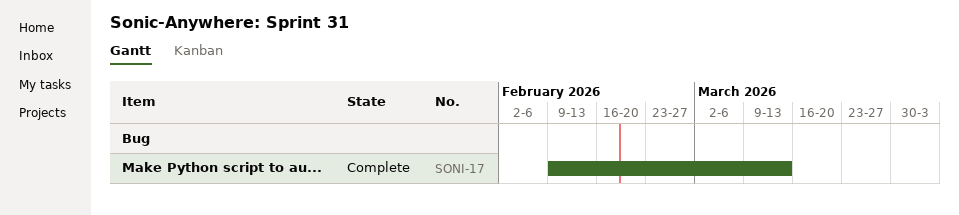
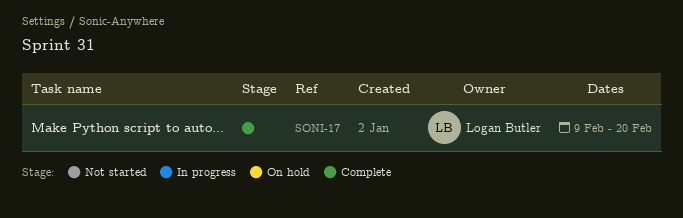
SONI-17, due: Mar 13 -> Feb 20

